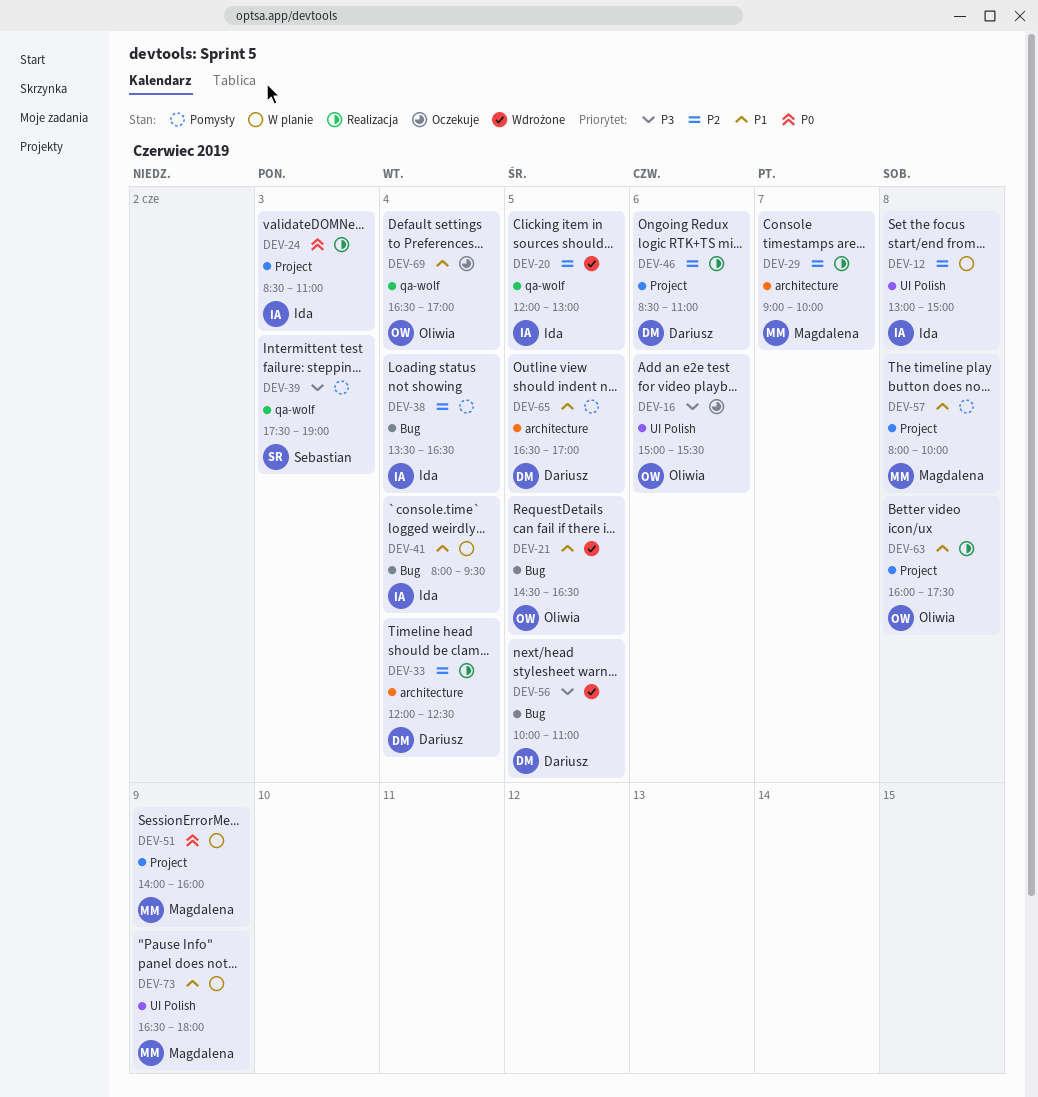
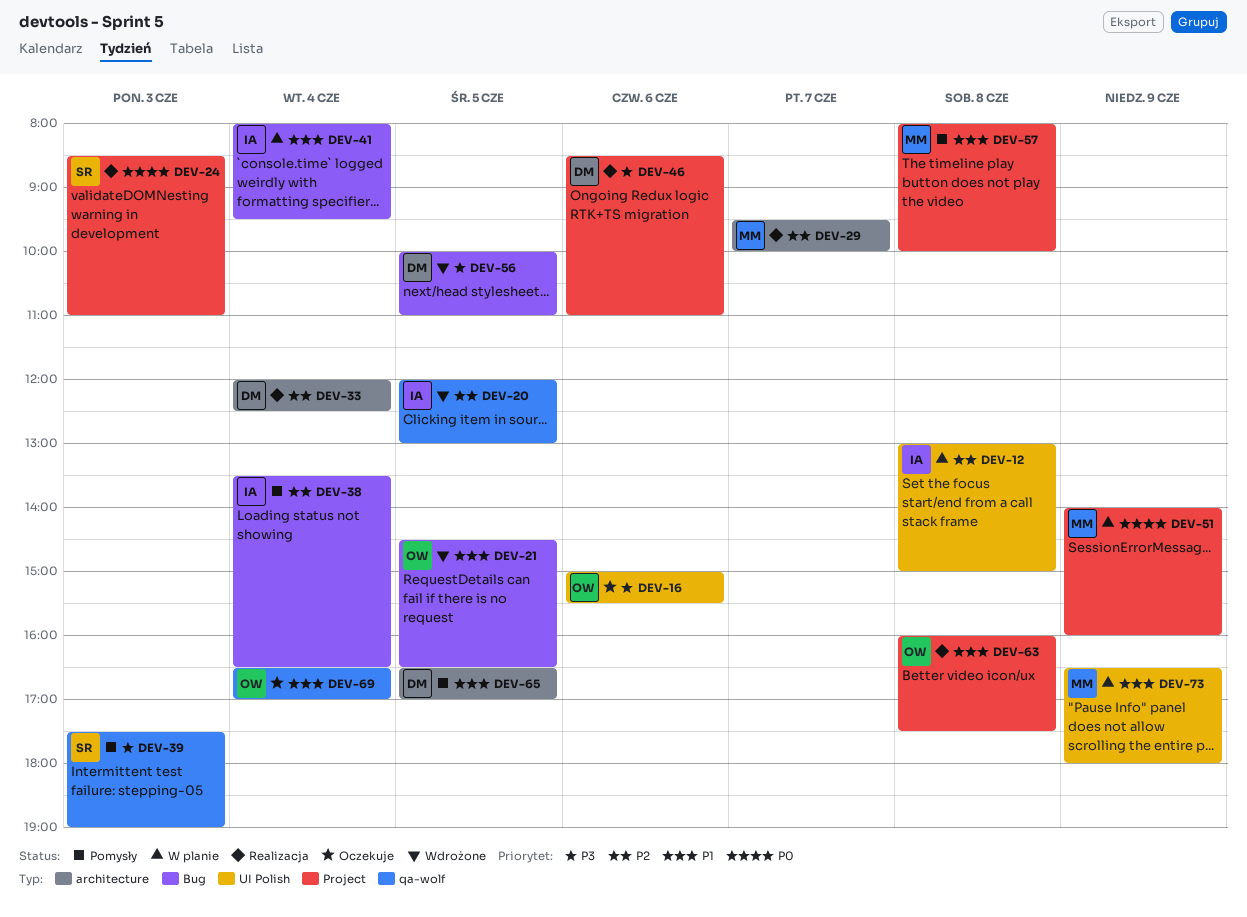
DEV-24, owner: Ida -> Sebastian
DEV-29, begins: 09:00 -> 09:30
DEV-46, priority: P2 -> P3

